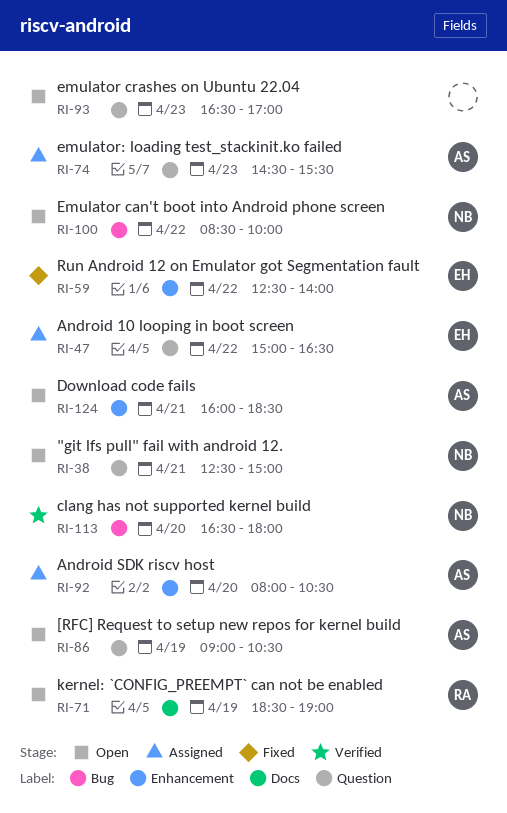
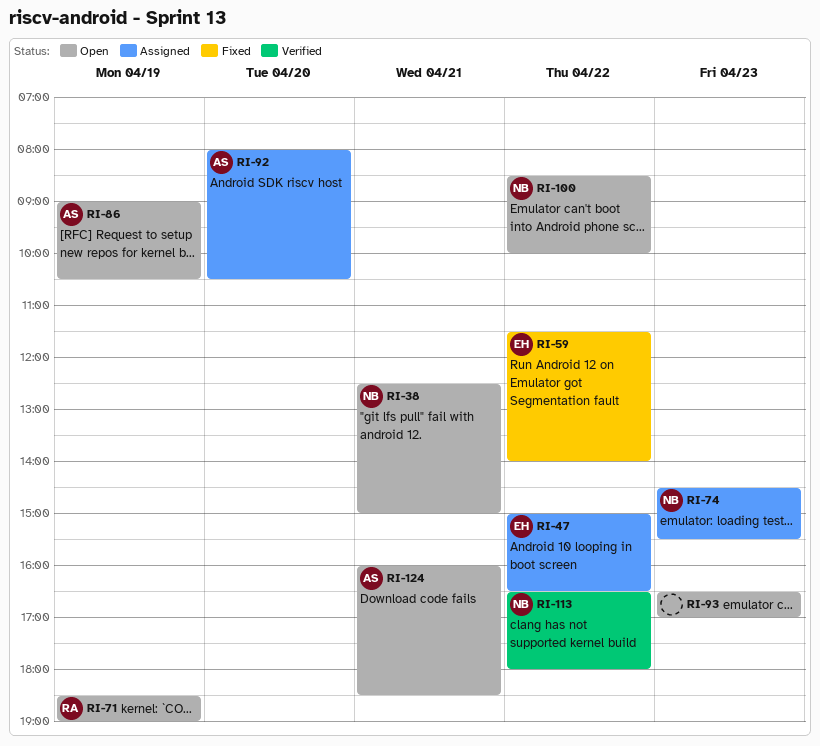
RI-59, begins: 12:30 -> 11:30
RI-74, owner: AS -> NB
RI-113, day: Apr 20 -> Apr 22

